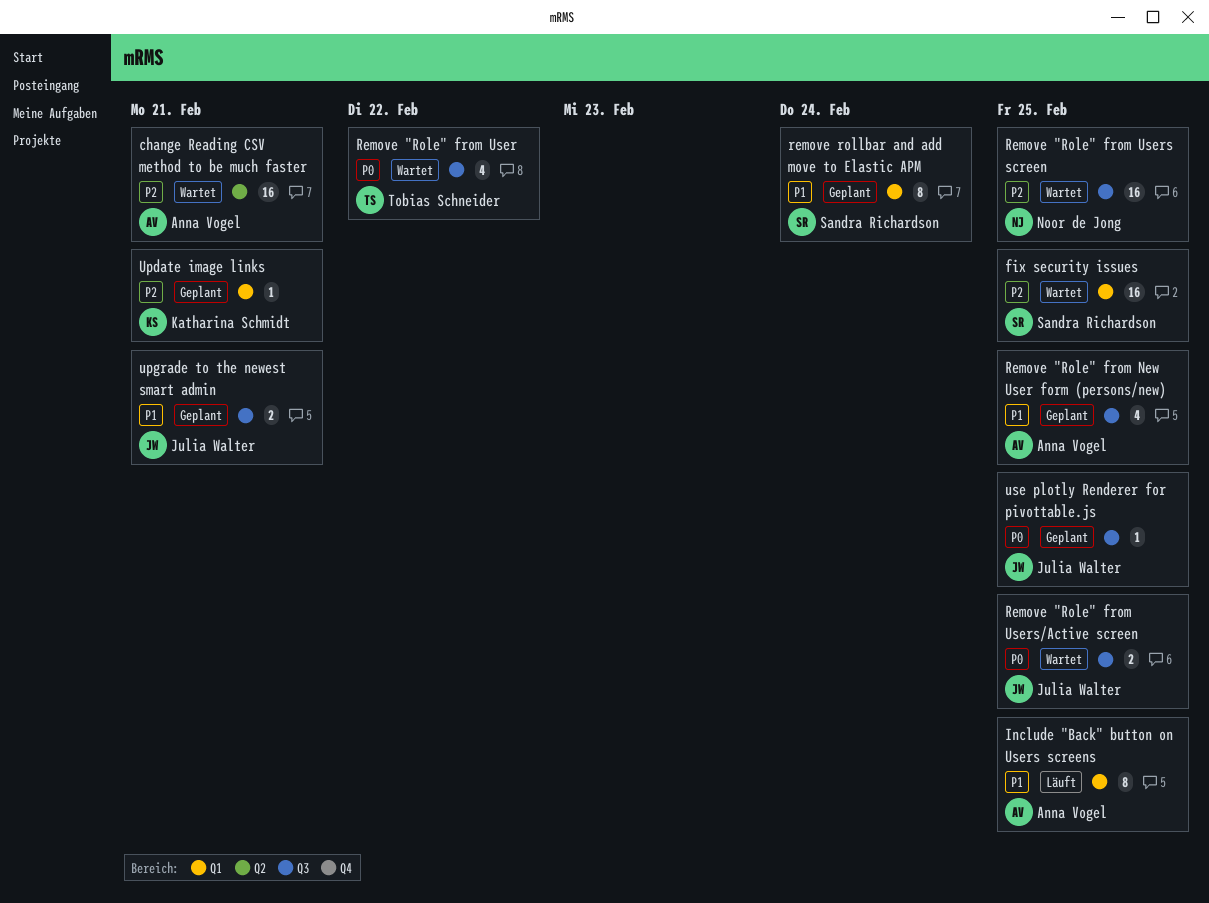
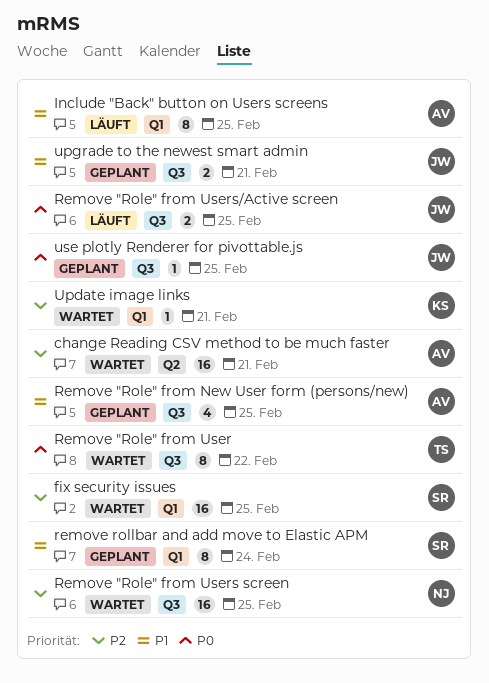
Remove "Role" from User, estimate: 4 -> 8
Remove "Role" from Users/Active screen, status: Wartet -> Läuft
Update image links, status: Geplant -> Wartet

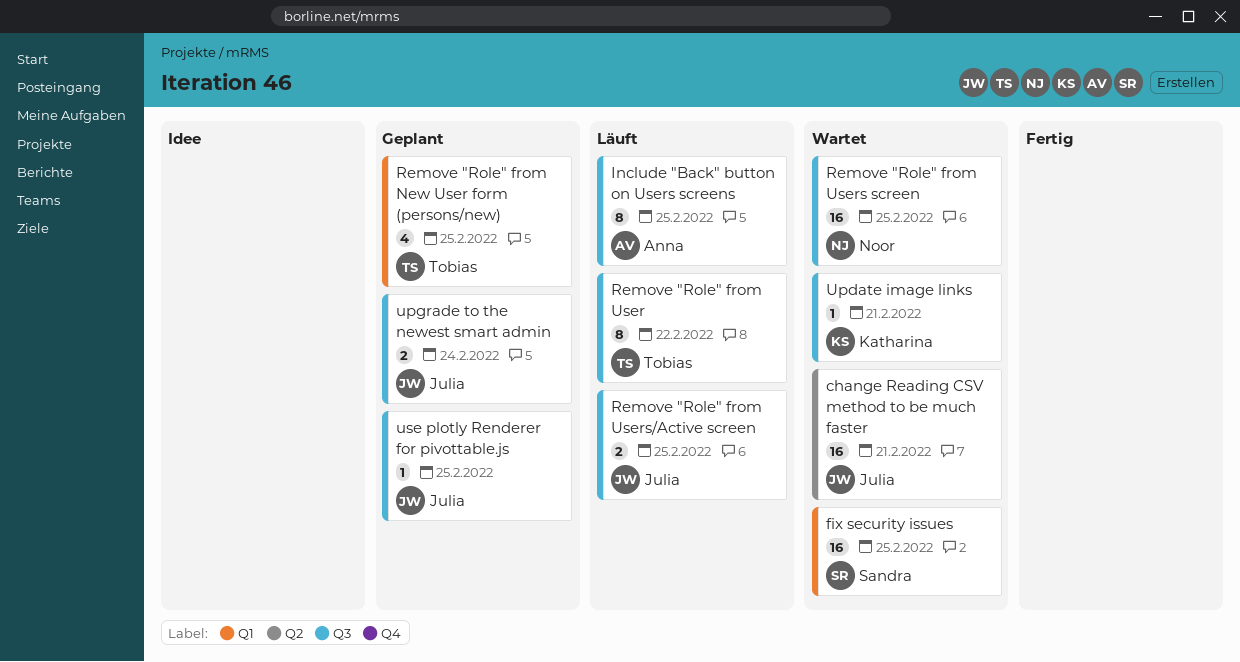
change Reading CSV method to be much faster, owner: Anna -> Julia
Include "Back" button on Users screens, label: Q1 -> Q3
Remove "Role" from New User form (persons/new), owner: Anna -> Tobias
Remove "Role" from New User form (persons/new), label: Q3 -> Q1
Remove "Role" from User, status: Wartet -> Läuft
remove rollbar and add move to Elastic APM: present -> none
Update image links, label: Q1 -> Q3
upgrade to the newest smart admin, due: Feb 21 -> Feb 24

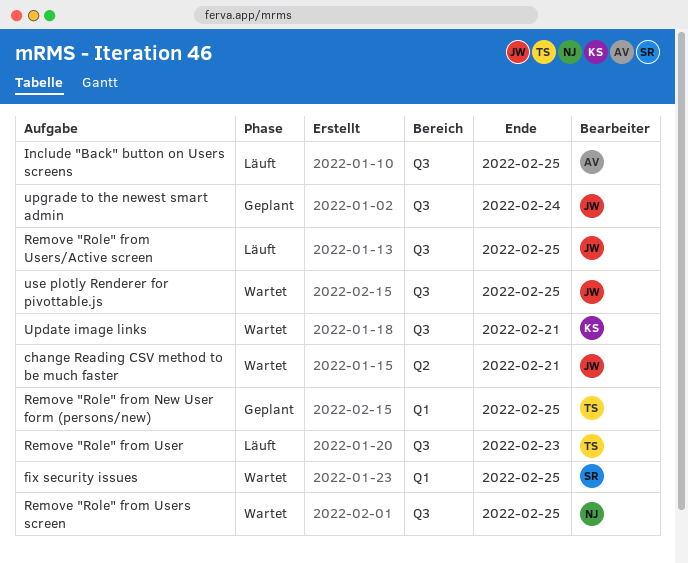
Remove "Role" from User, due: Feb 22 -> Feb 23
use plotly Renderer for pivottable.js, status: Geplant -> Wartet

